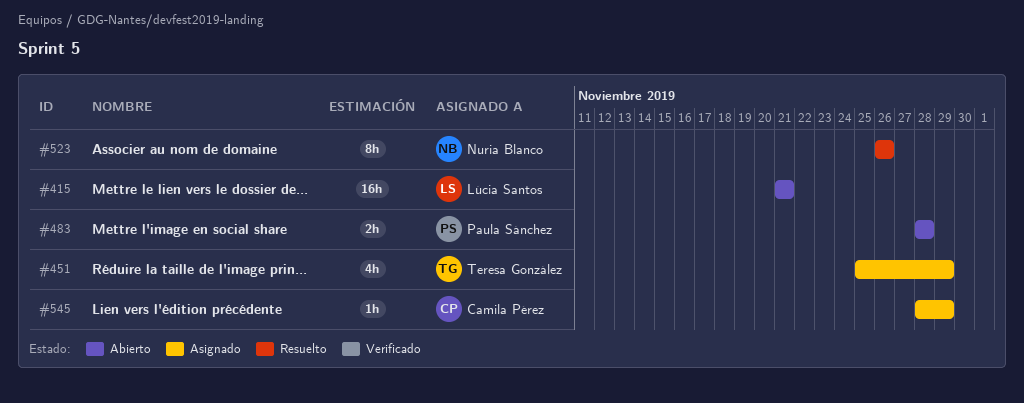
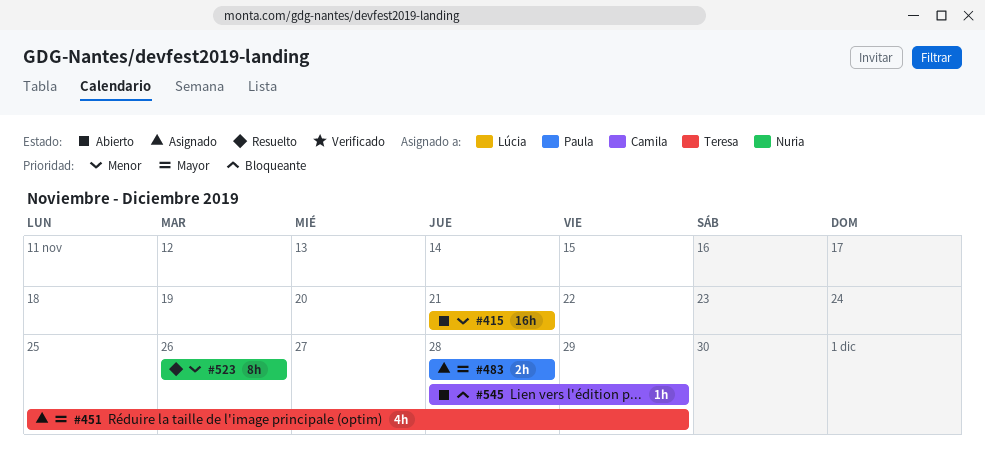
#483, status: Abierto -> Asignado
#545, status: Asignado -> Abierto

